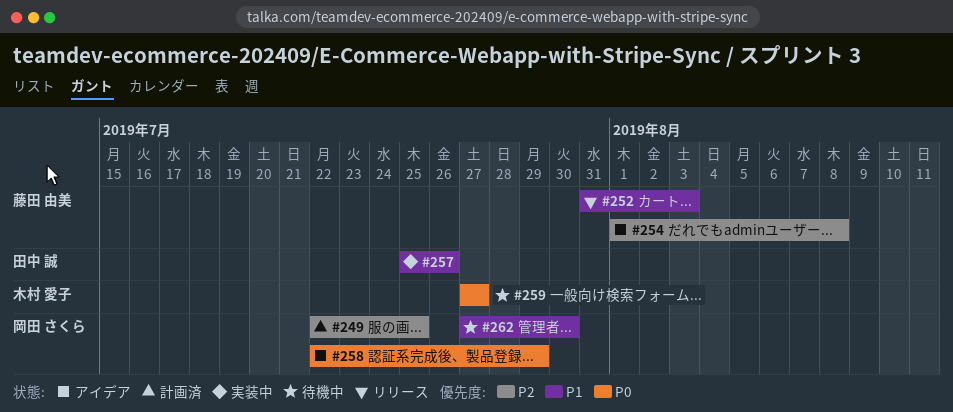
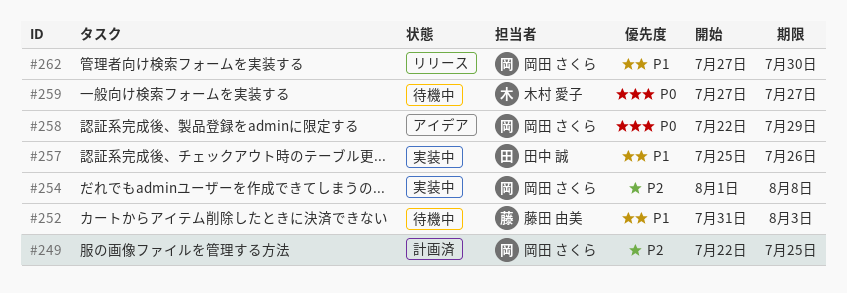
#252, status: リリース -> 待機中
#254, status: アイデア -> 実装中
#254, owner: 藤田 由美 -> 岡田 さくら
#262, status: 待機中 -> リリース

